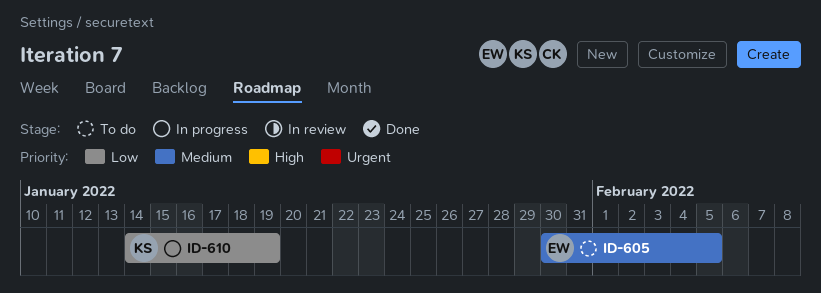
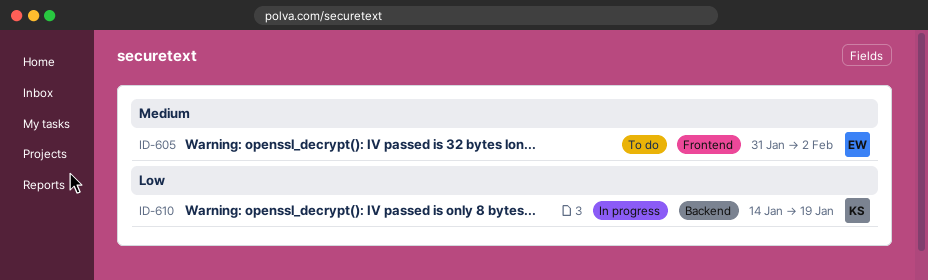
ID-605, start: Jan 30 -> Jan 31
ID-605, due: Feb 5 -> Feb 2

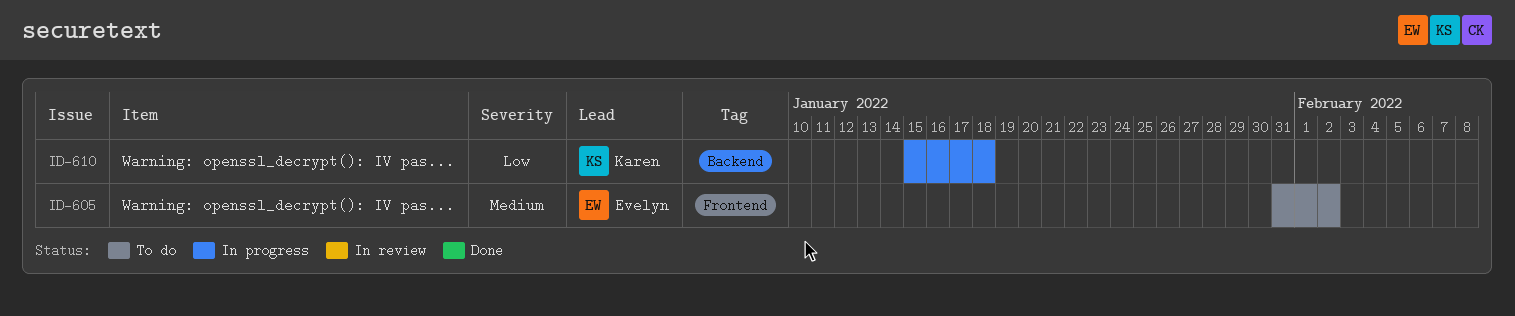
ID-610, start: Jan 14 -> Jan 15
ID-610, due: Jan 19 -> Jan 18

